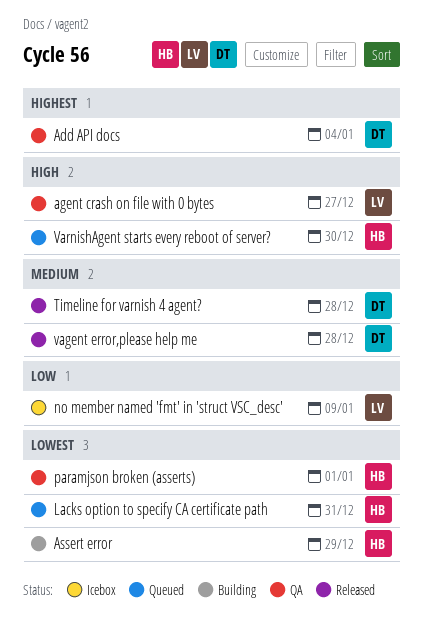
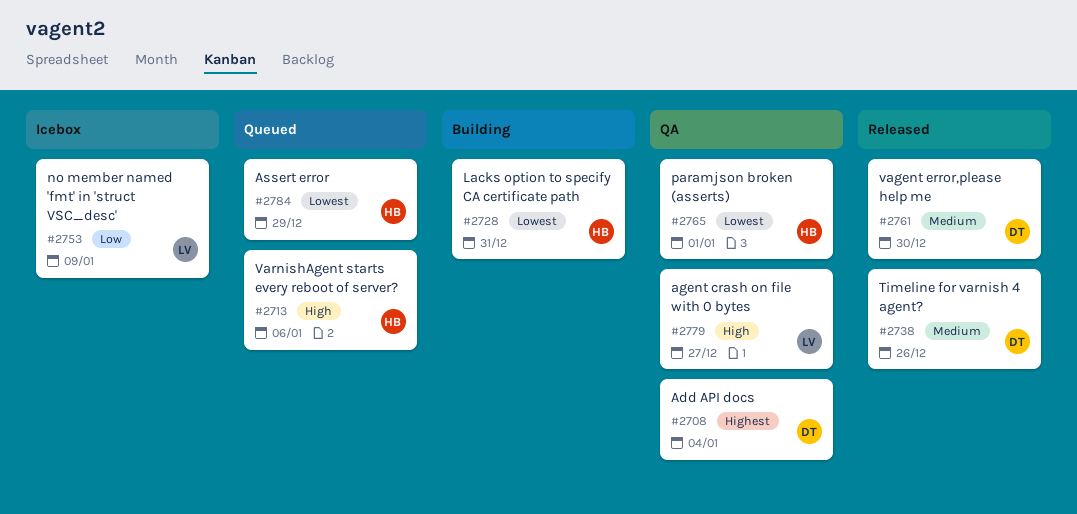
Assert error, status: Building -> Queued
Lacks option to specify CA certificate path, status: Queued -> Building
Timeline for varnish 4 agent?, due: Dec 28 -> Dec 26
vagent error,please help me, due: Dec 28 -> Dec 30
VarnishAgent starts every reboot of server?, due: Dec 30 -> Jan 6

